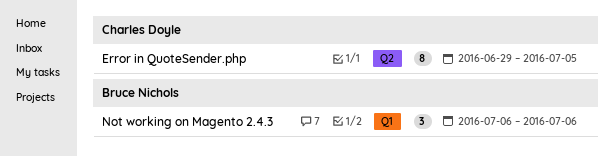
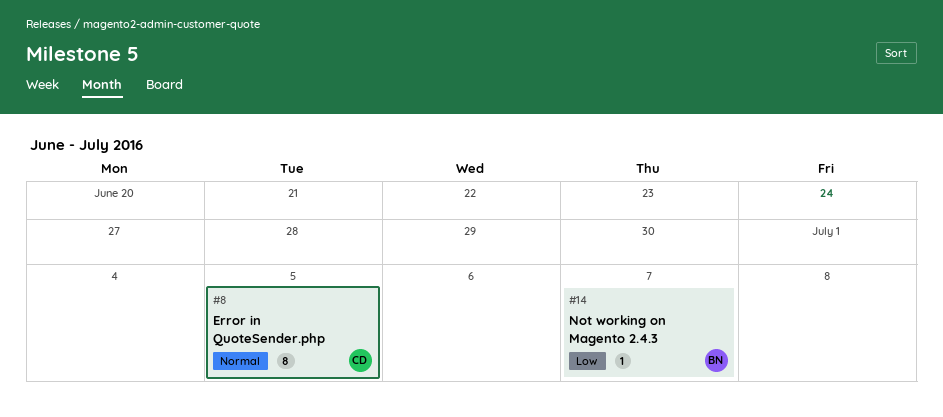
Not working on Magento 2.4.3, estimate: 3 -> 1
Not working on Magento 2.4.3, due: Jul 6 -> Jul 7

